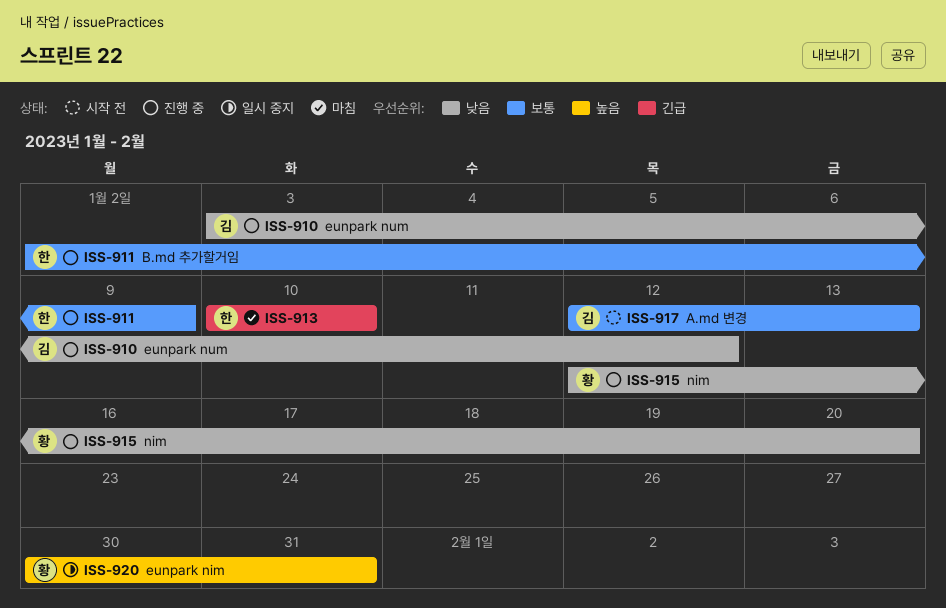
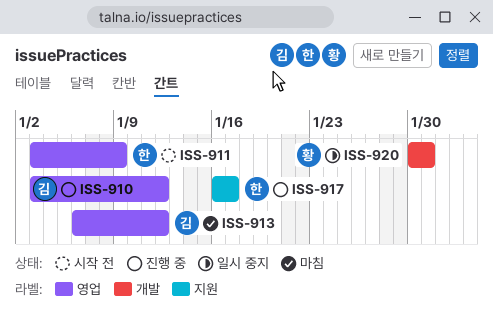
ISS-911, status: 진행 중 -> 시작 전
ISS-911, start: Jan 2 -> Jan 3
ISS-913, owner: 한 -> 김
ISS-913, start: Jan 10 -> Jan 6
ISS-913, due: Jan 10 -> Jan 12
ISS-915: present -> none
ISS-917, status: 시작 전 -> 진행 중
ISS-917, owner: 김 -> 한
ISS-917, start: Jan 12 -> Jan 16
ISS-917, due: Jan 13 -> Jan 17

